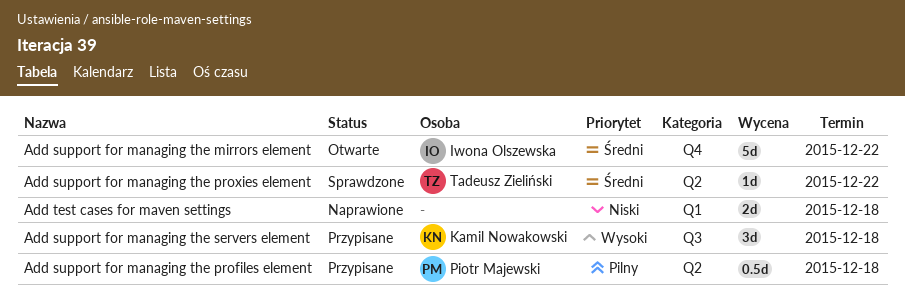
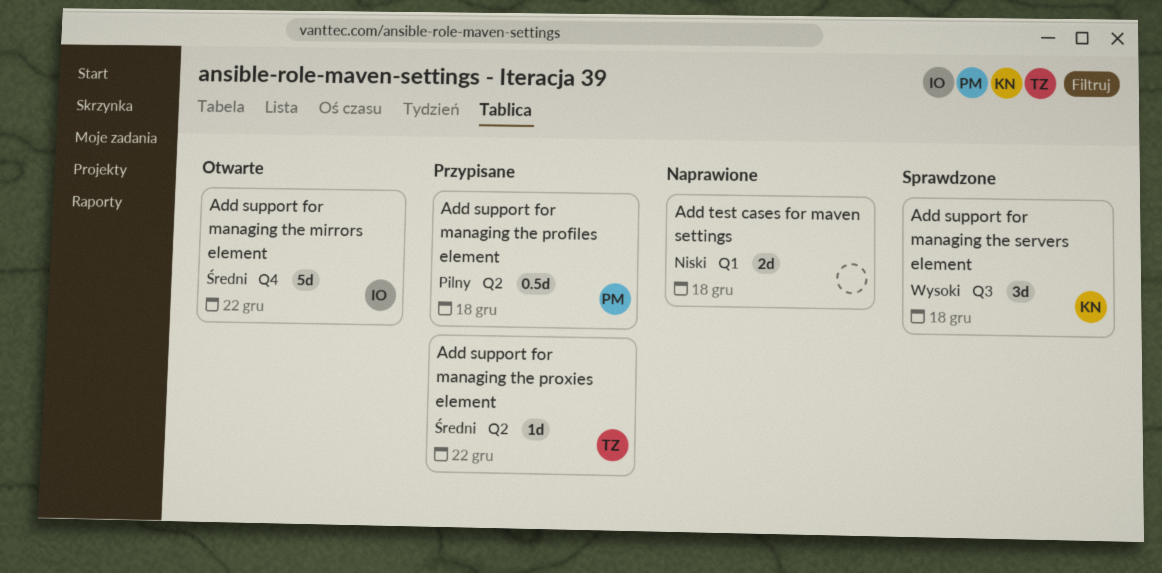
Add support for managing the proxies element, status: Sprawdzone -> Przypisane
Add support for managing the servers element, status: Przypisane -> Sprawdzone

